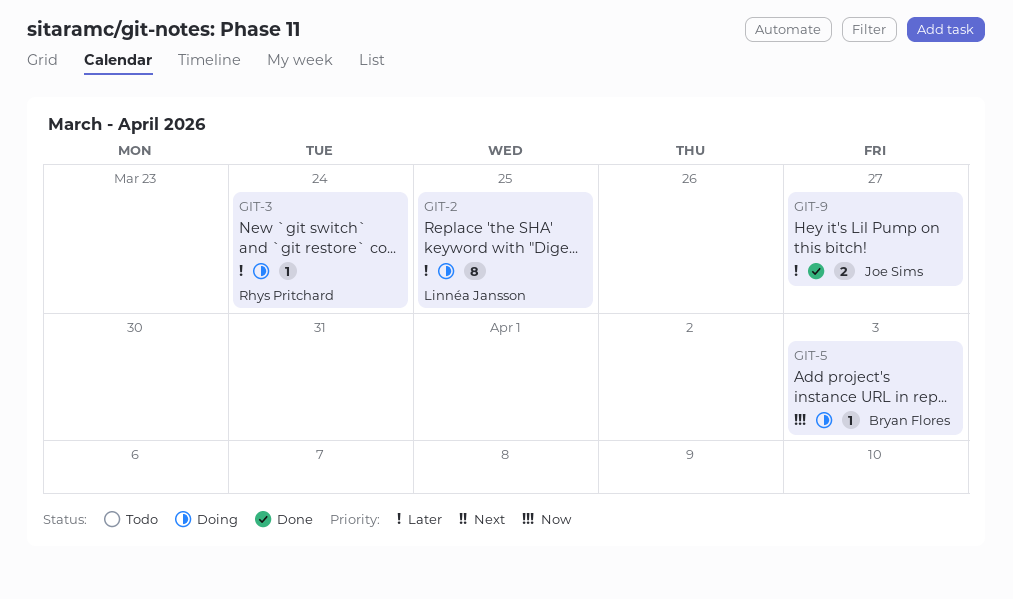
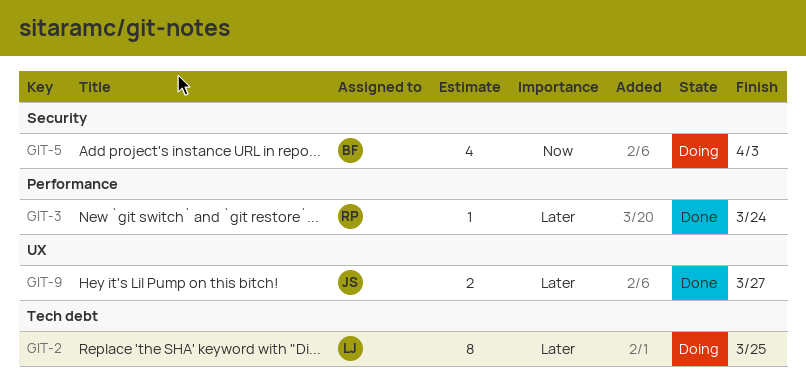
GIT-3, status: Doing -> Done
GIT-5, estimate: 1 -> 4

